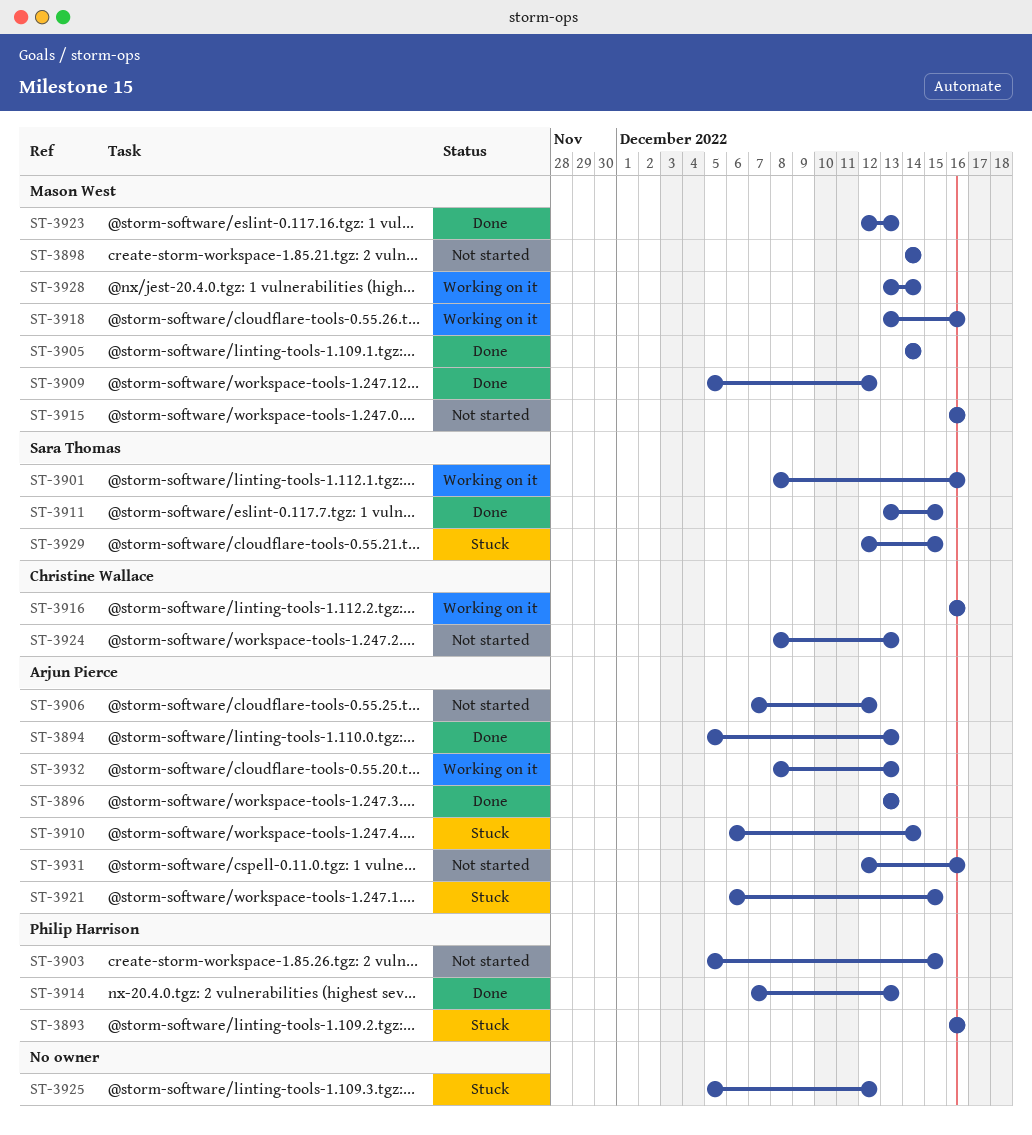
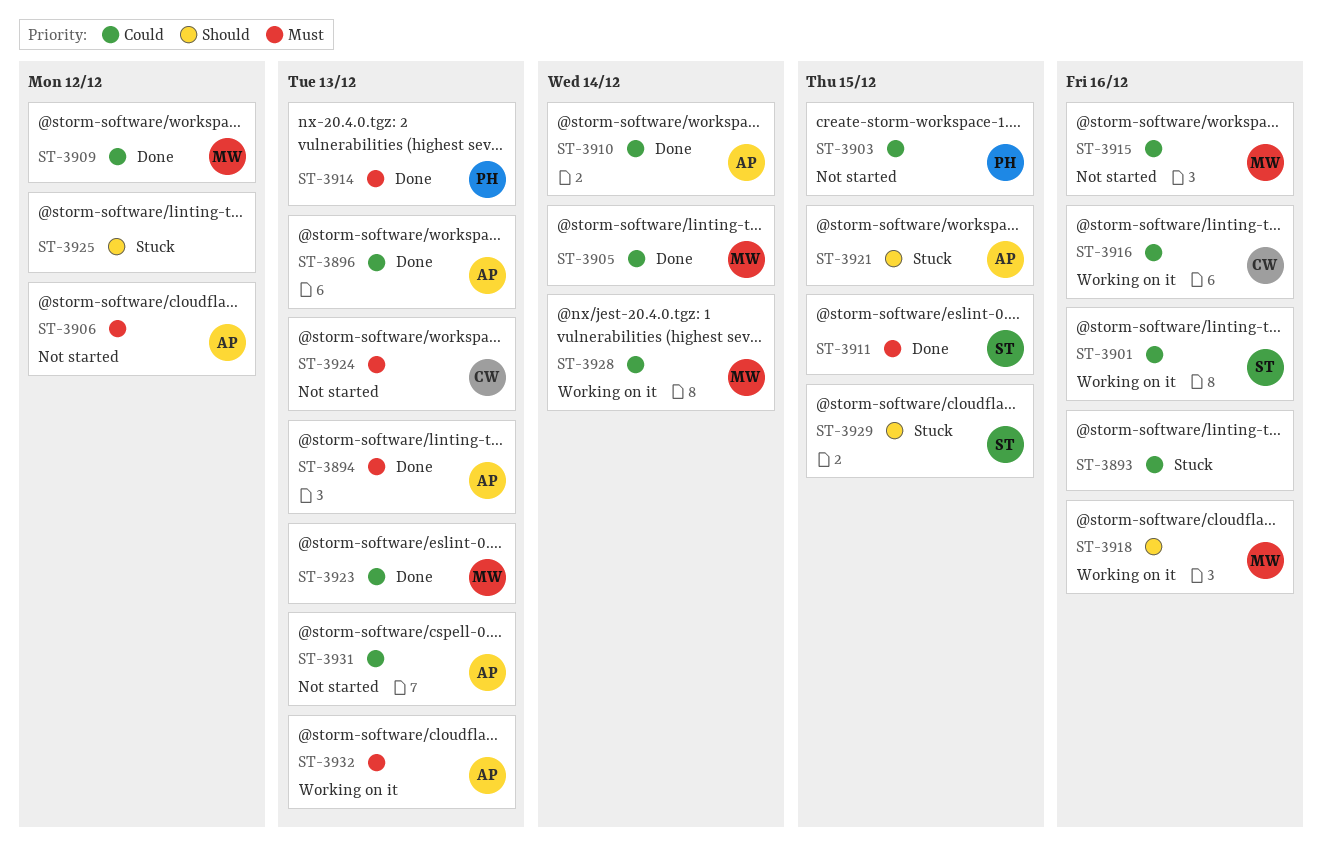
ST-3893, owner: Philip Harrison -> none
ST-3898: present -> none
ST-3910, status: Stuck -> Done
ST-3931, due: Dec 16 -> Dec 13

